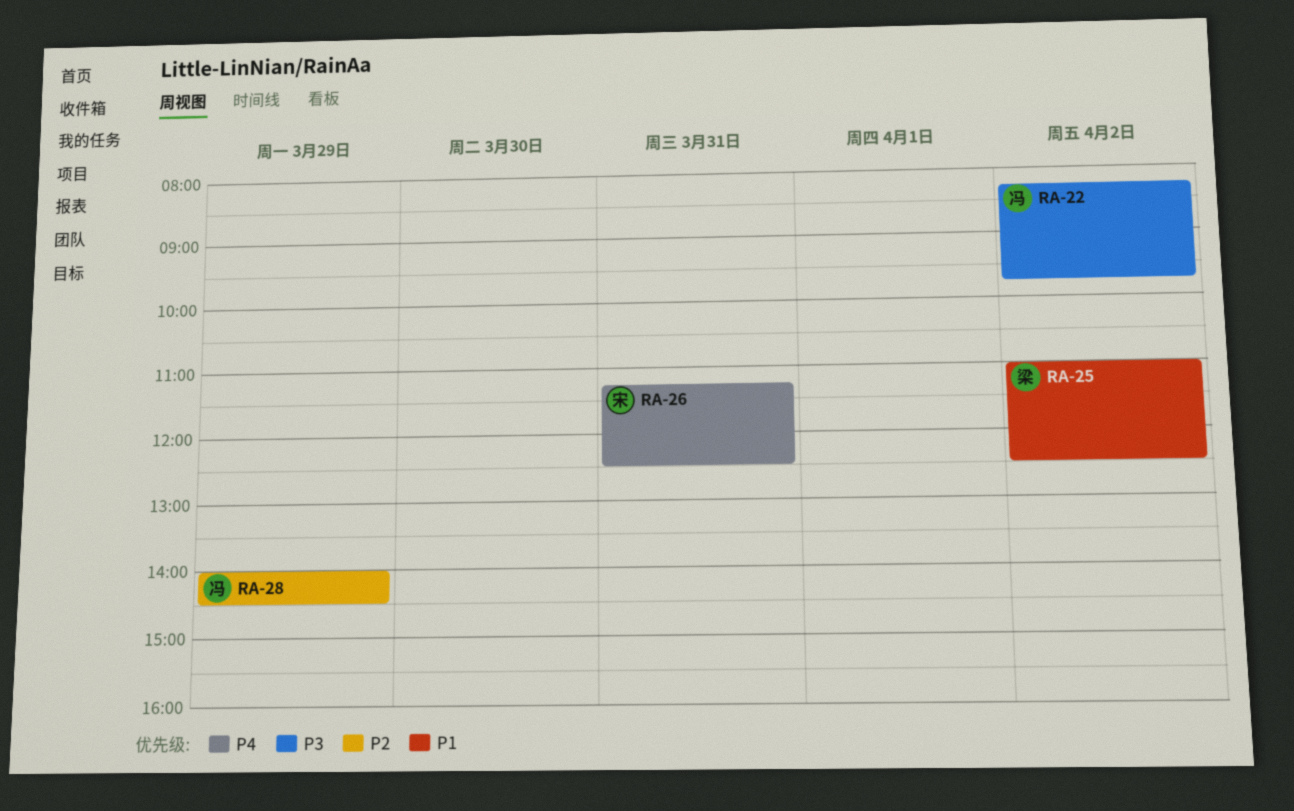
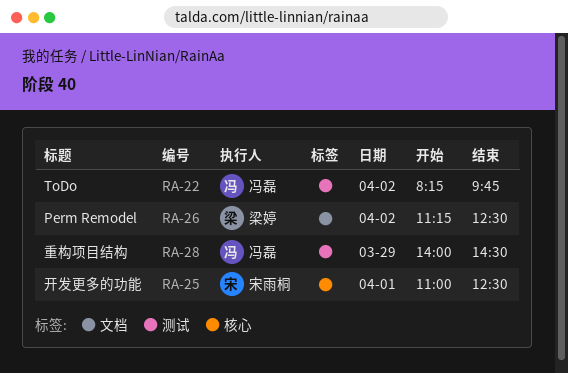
RA-25, owner: 梁婷 -> 宋雨桐
RA-25, day: Apr 2 -> Apr 1
RA-26, owner: 宋雨桐 -> 梁婷
RA-26, day: Mar 31 -> Apr 2

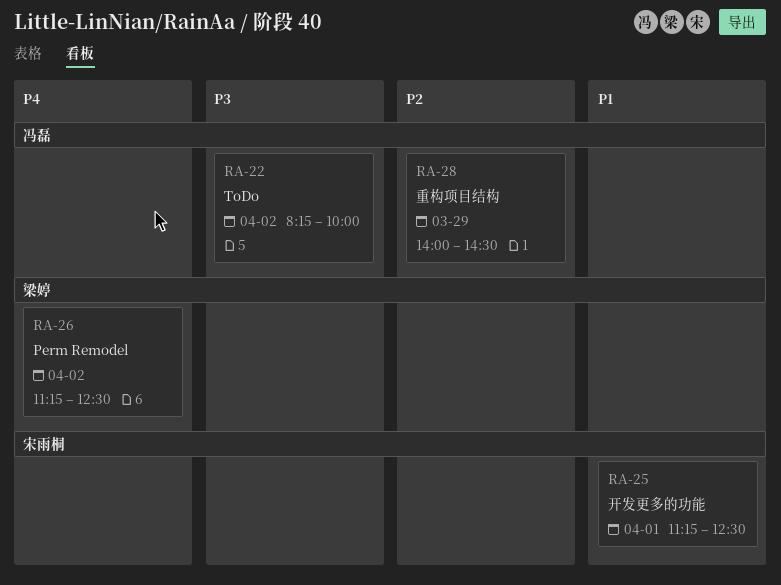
RA-22, ends: 09:45 -> 10:00
RA-25, begins: 11:00 -> 11:15

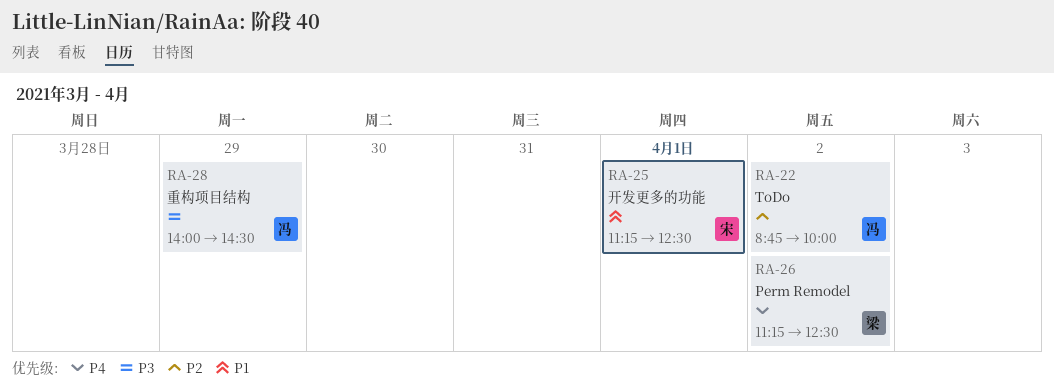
RA-22, priority: P3 -> P2
RA-22, begins: 08:15 -> 08:45
RA-28, priority: P2 -> P3

